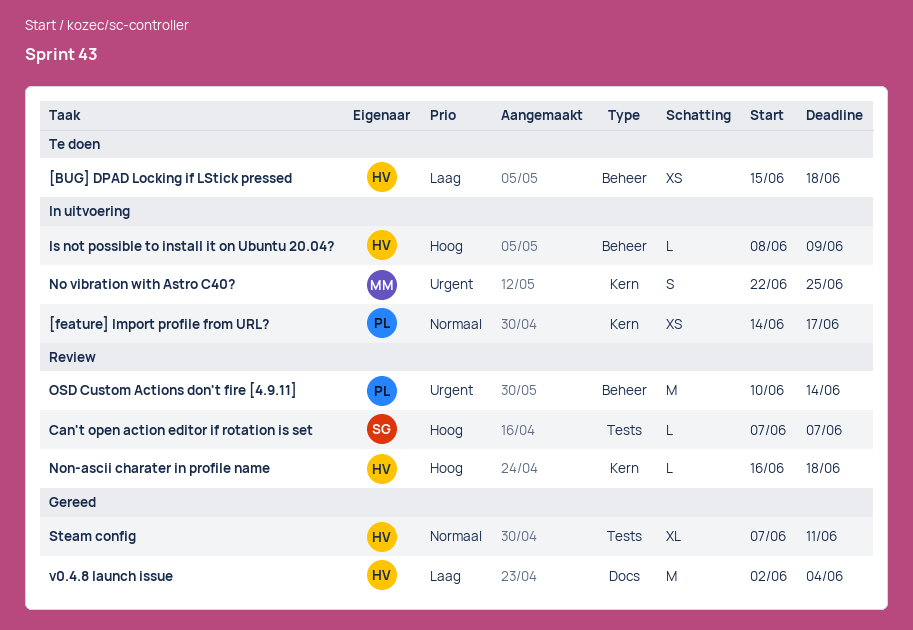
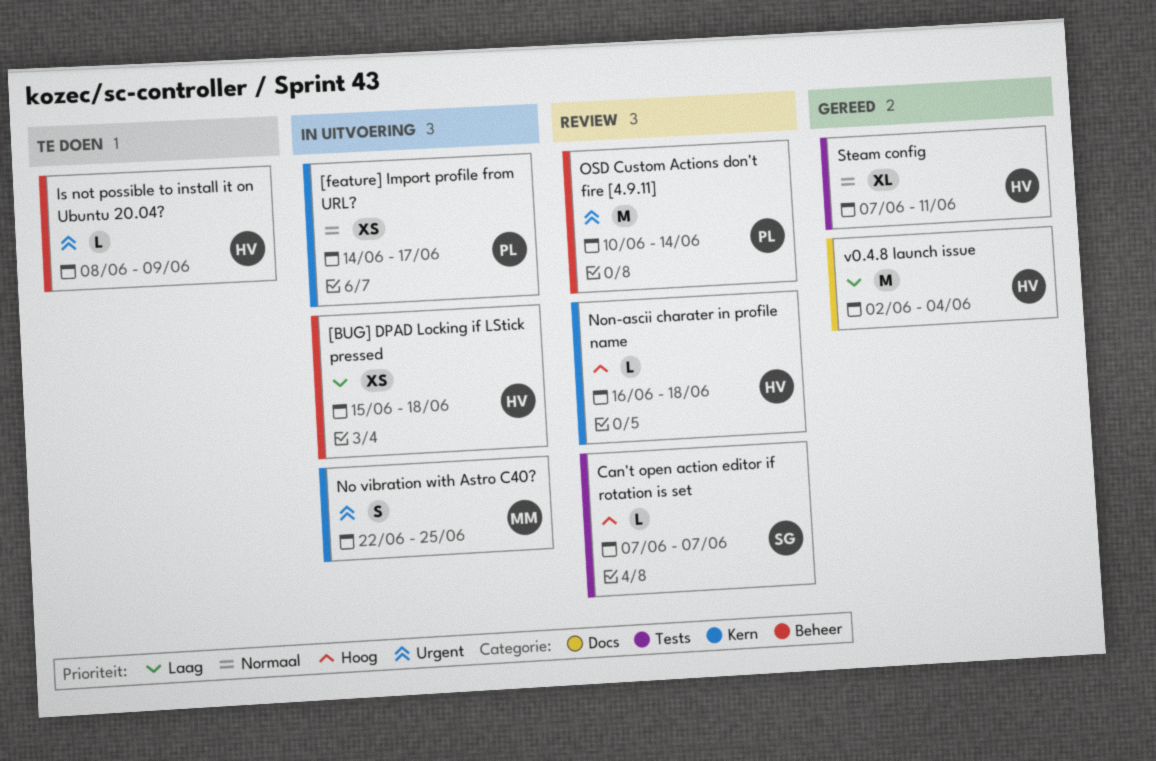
[BUG] DPAD Locking if LStick pressed, status: Te doen -> In uitvoering
Is not possible to install it on Ubuntu 20.04?, status: In uitvoering -> Te doen
Is not possible to install it on Ubuntu 20.04?, priority: Hoog -> Urgent

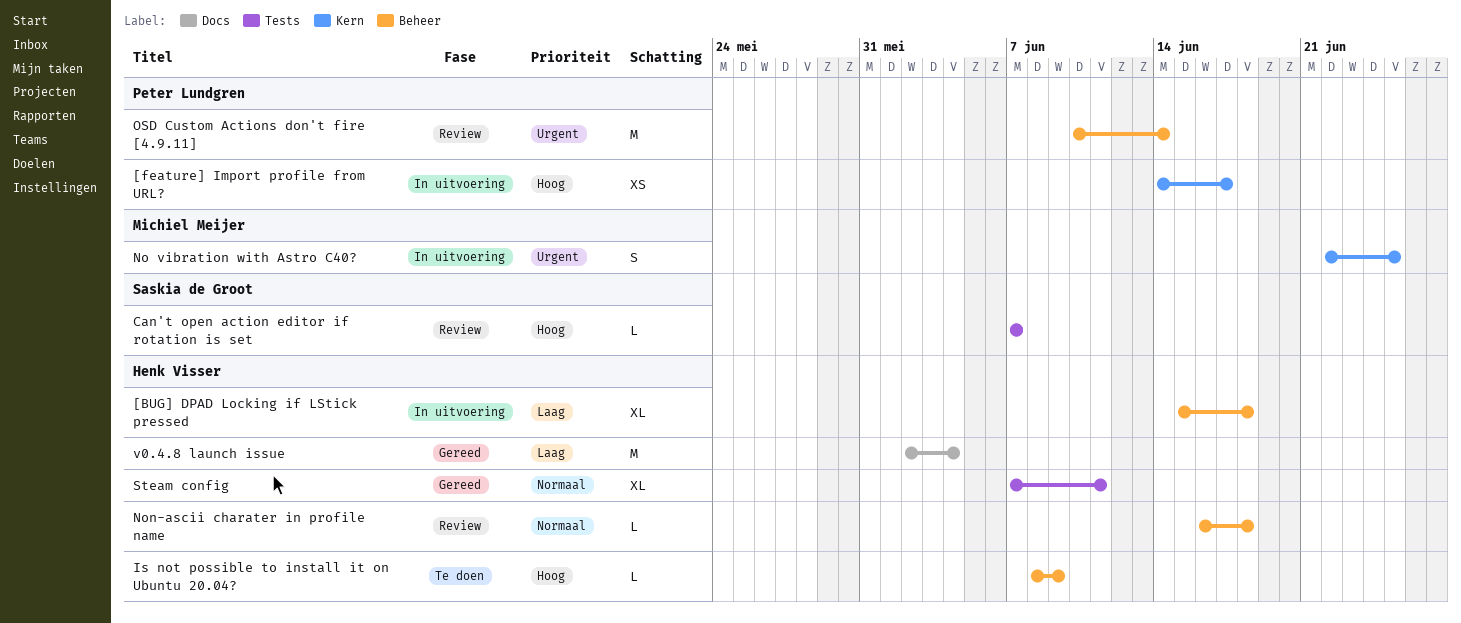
[BUG] DPAD Locking if LStick pressed, estimate: XS -> XL
[feature] Import profile from URL?, priority: Normaal -> Hoog
Is not possible to install it on Ubuntu 20.04?, priority: Urgent -> Hoog
Non-ascii charater in profile name, priority: Hoog -> Normaal
Non-ascii charater in profile name, label: Kern -> Beheer

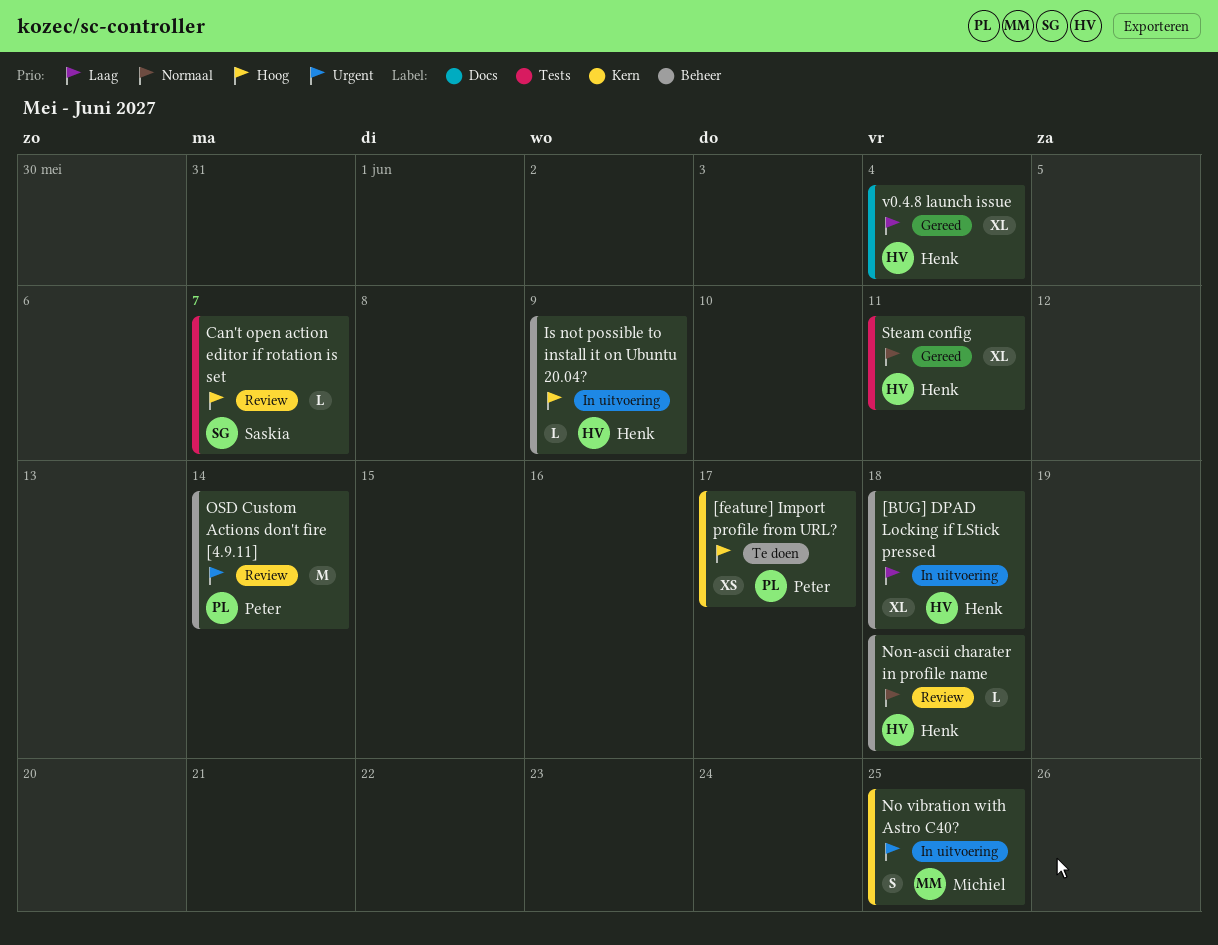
[feature] Import profile from URL?, status: In uitvoering -> Te doen
Is not possible to install it on Ubuntu 20.04?, status: Te doen -> In uitvoering
v0.4.8 launch issue, estimate: M -> XL

